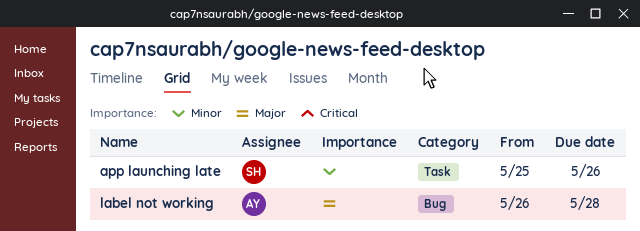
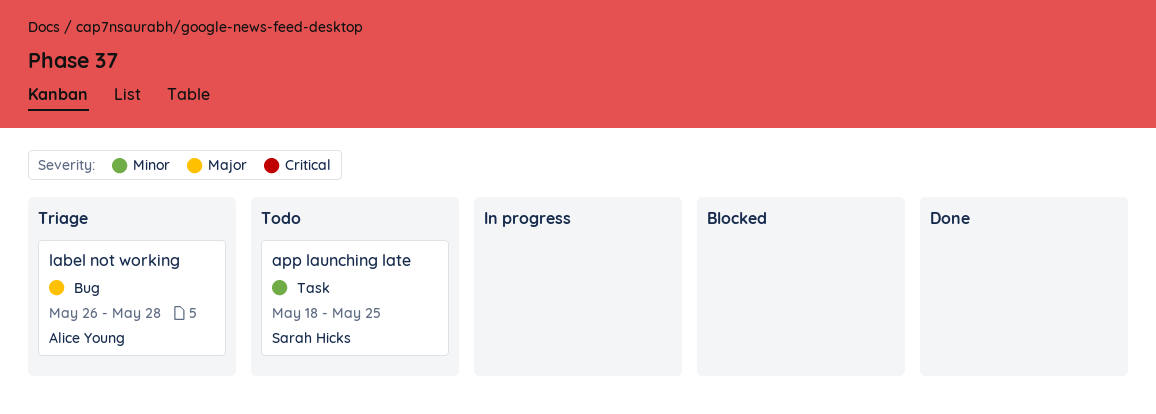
app launching late, start: May 25 -> May 18
app launching late, due: May 26 -> May 25

